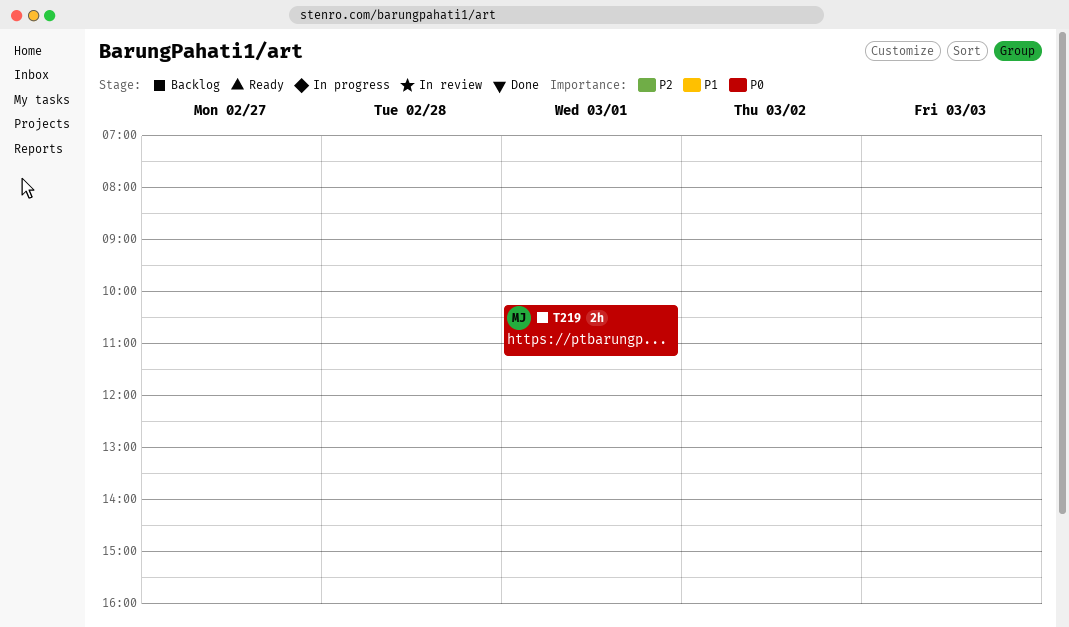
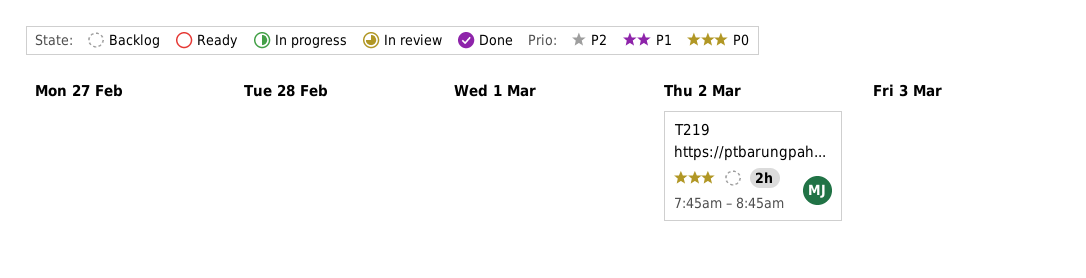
T219, day: Mar 1 -> Mar 2
T219, begins: 10:15 -> 07:45
T219, ends: 11:15 -> 08:45

